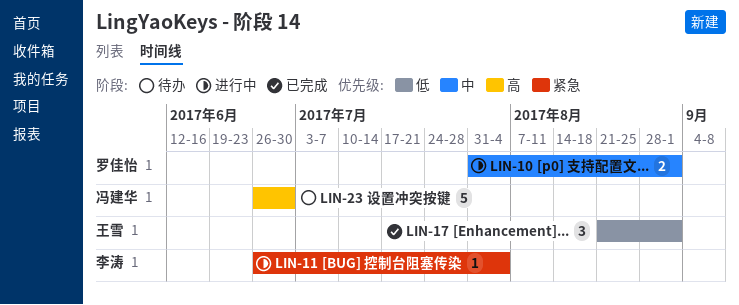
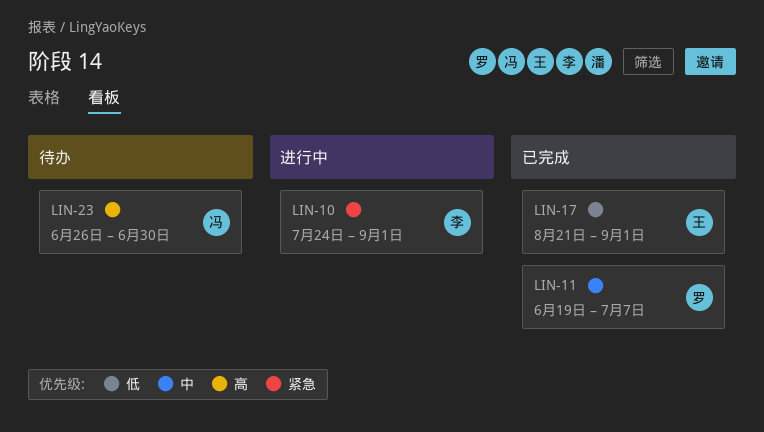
LIN-10, owner: 罗佳怡 -> 李涛
LIN-10, priority: 中 -> 紧急
LIN-10, start: Jul 31 -> Jul 24
LIN-11, status: 进行中 -> 已完成
LIN-11, owner: 李涛 -> 罗佳怡
LIN-11, priority: 紧急 -> 中
LIN-11, start: Jun 26 -> Jun 19
LIN-11, due: Aug 4 -> Jul 7

